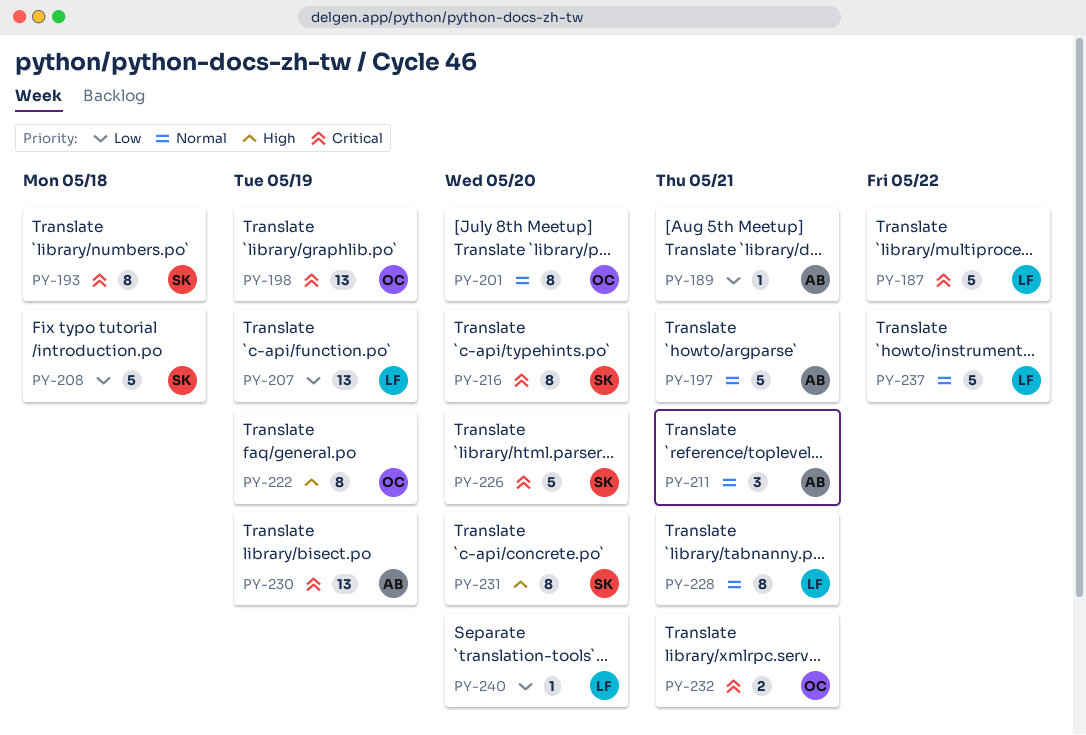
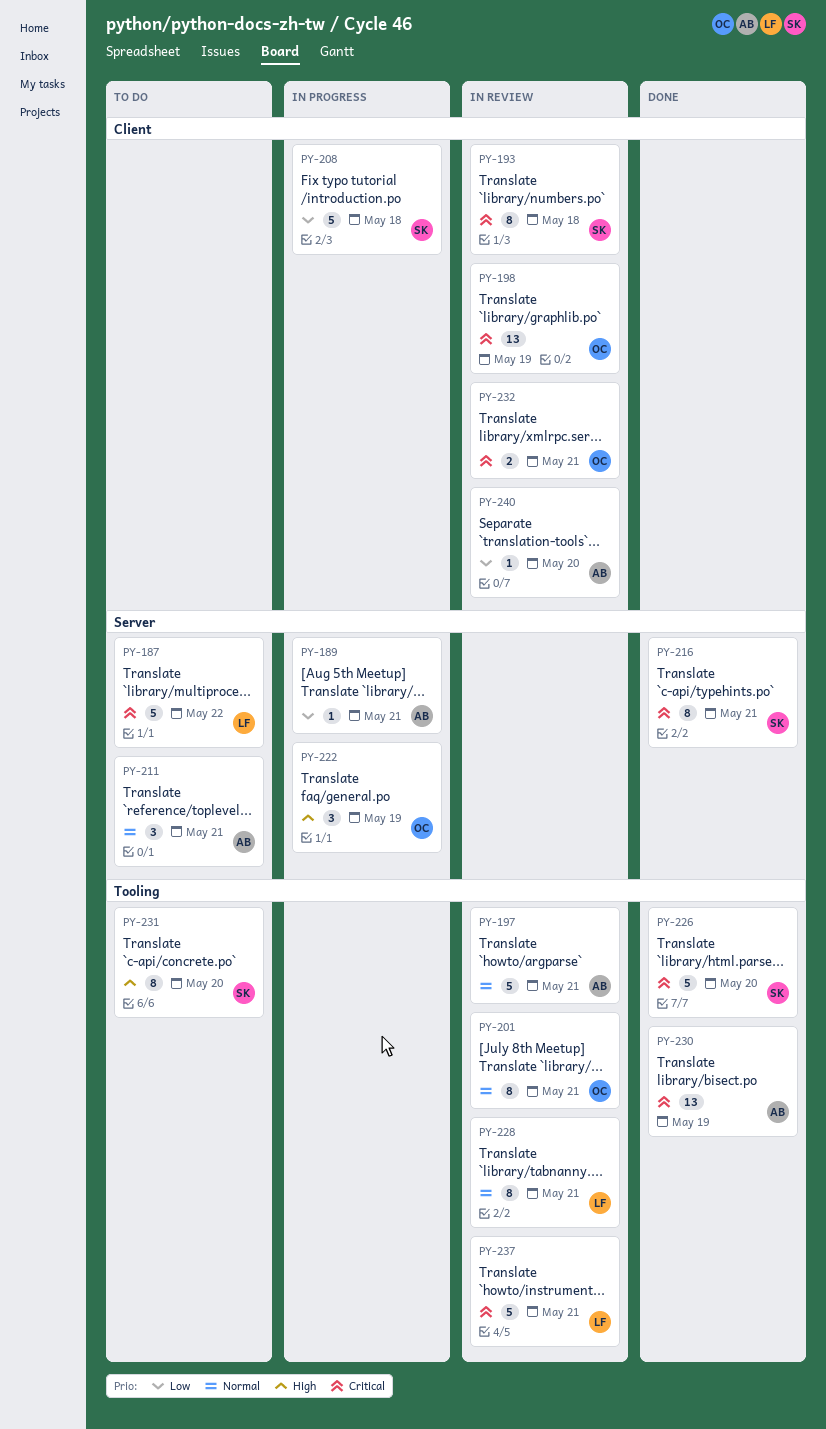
PY-201, due: May 20 -> May 21
PY-207: present -> none
PY-216, due: May 20 -> May 21
PY-222, estimate: 8 -> 3
PY-237, priority: Normal -> Critical
PY-237, due: May 22 -> May 21
PY-240, owner: LF -> AB

